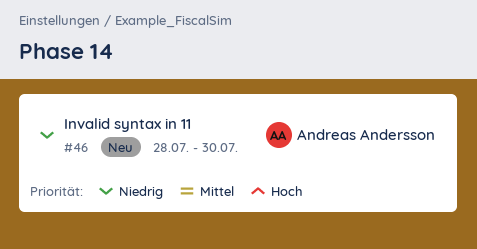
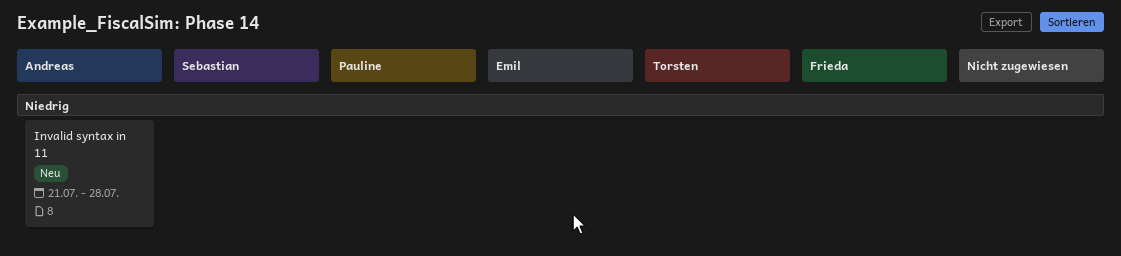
Invalid syntax in 11, start: Jul 28 -> Jul 21
Invalid syntax in 11, due: Jul 30 -> Jul 28

